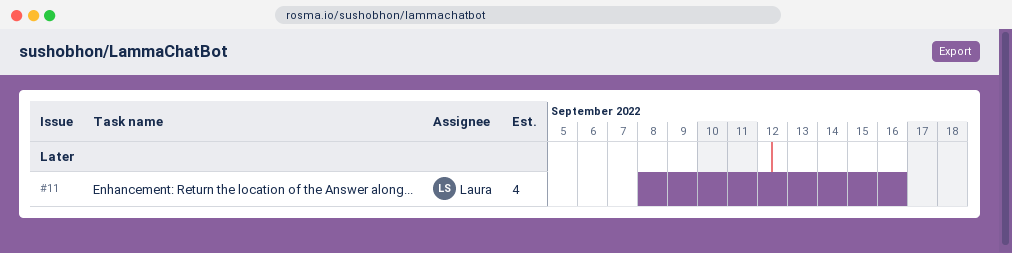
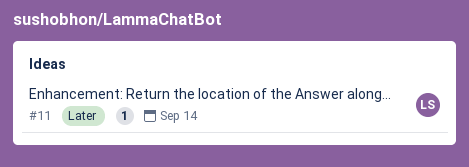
#11, estimate: 4 -> 1
#11, due: Sep 16 -> Sep 14

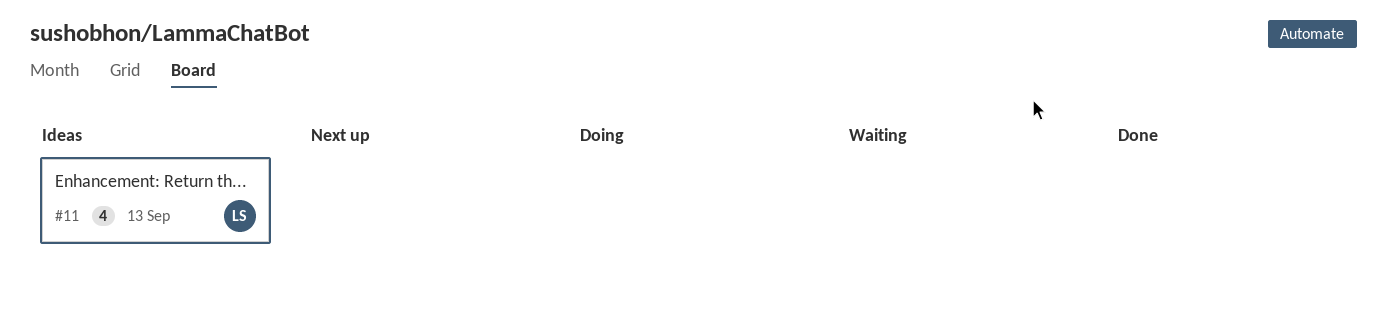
#11, estimate: 1 -> 4
#11, due: Sep 14 -> Sep 13

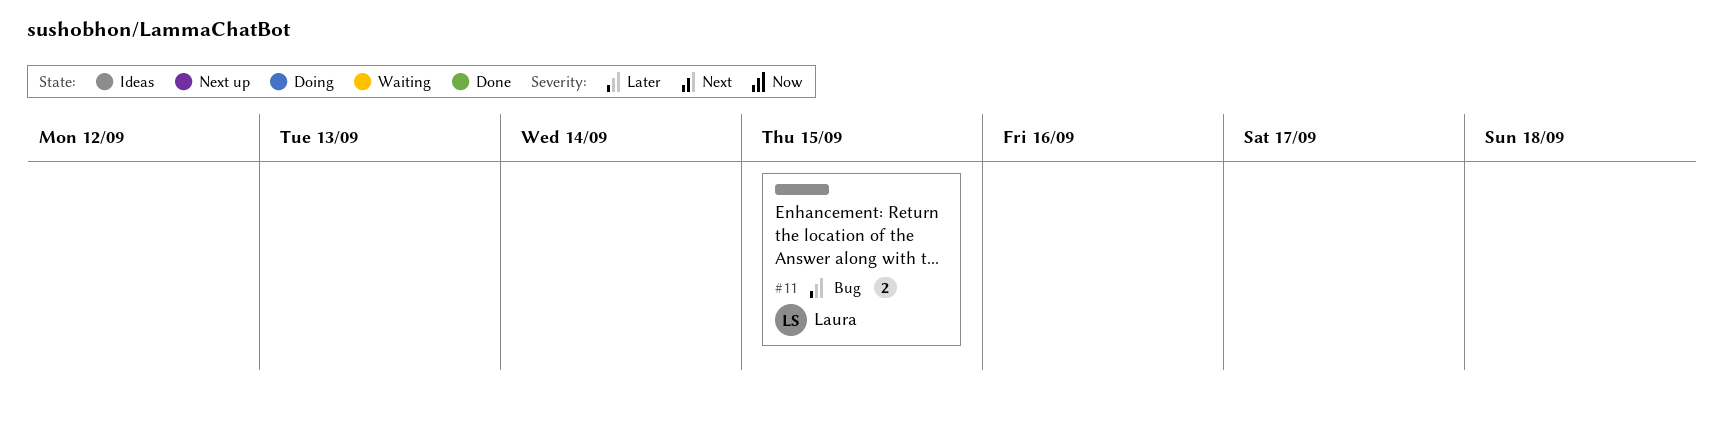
#11, estimate: 4 -> 2
#11, due: Sep 13 -> Sep 15

